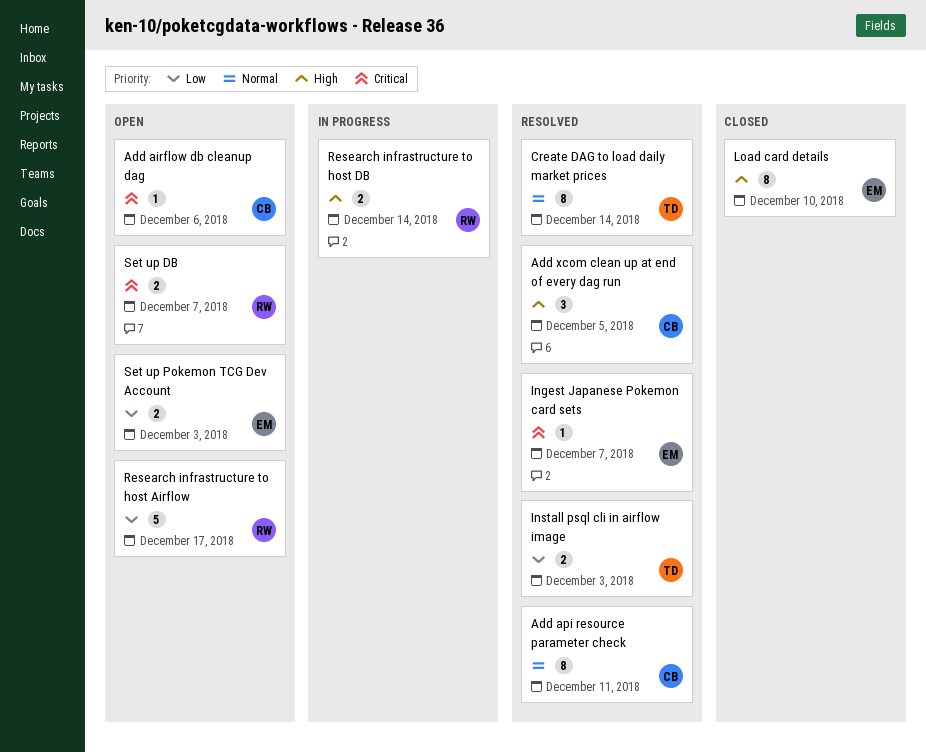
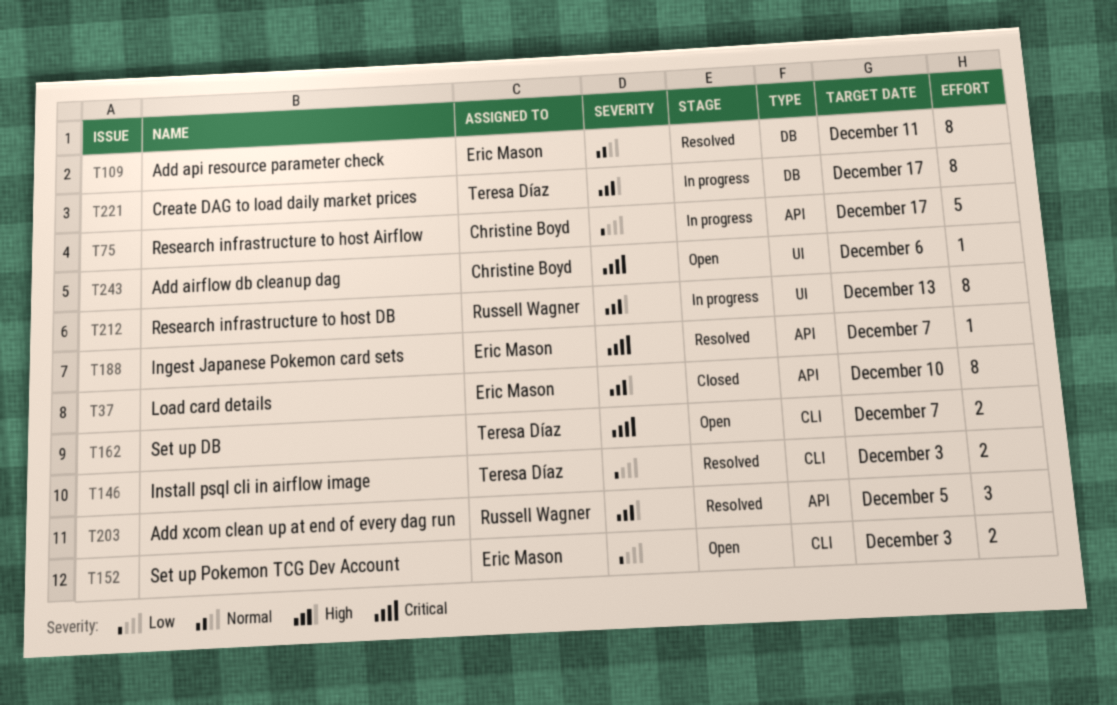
Add api resource parameter check, owner: Christine Boyd -> Eric Mason
Add xcom clean up at end of every dag run, owner: Christine Boyd -> Russell Wagner
Create DAG to load daily market prices, status: Resolved -> In progress
Create DAG to load daily market prices, priority: Normal -> High
Create DAG to load daily market prices, due: Dec 14 -> Dec 17
Research infrastructure to host Airflow, status: Open -> In progress
Research infrastructure to host Airflow, owner: Russell Wagner -> Christine Boyd
Research infrastructure to host DB, estimate: 2 -> 8
Research infrastructure to host DB, due: Dec 14 -> Dec 13
Set up DB, owner: Russell Wagner -> Teresa Díaz

